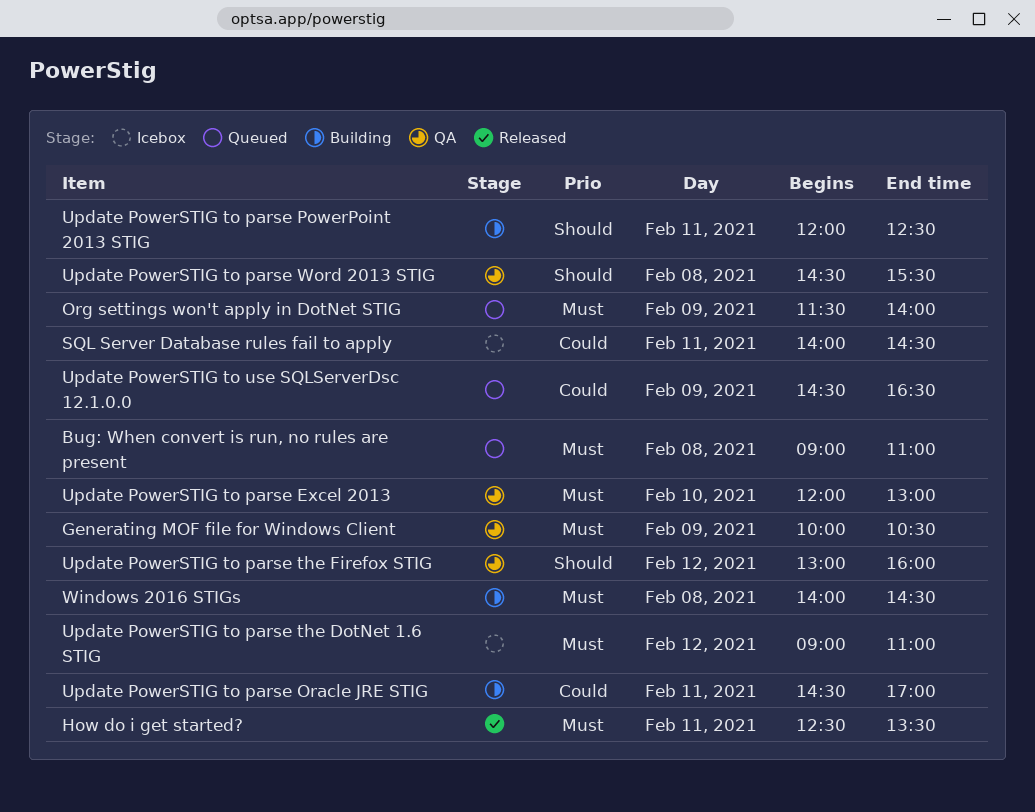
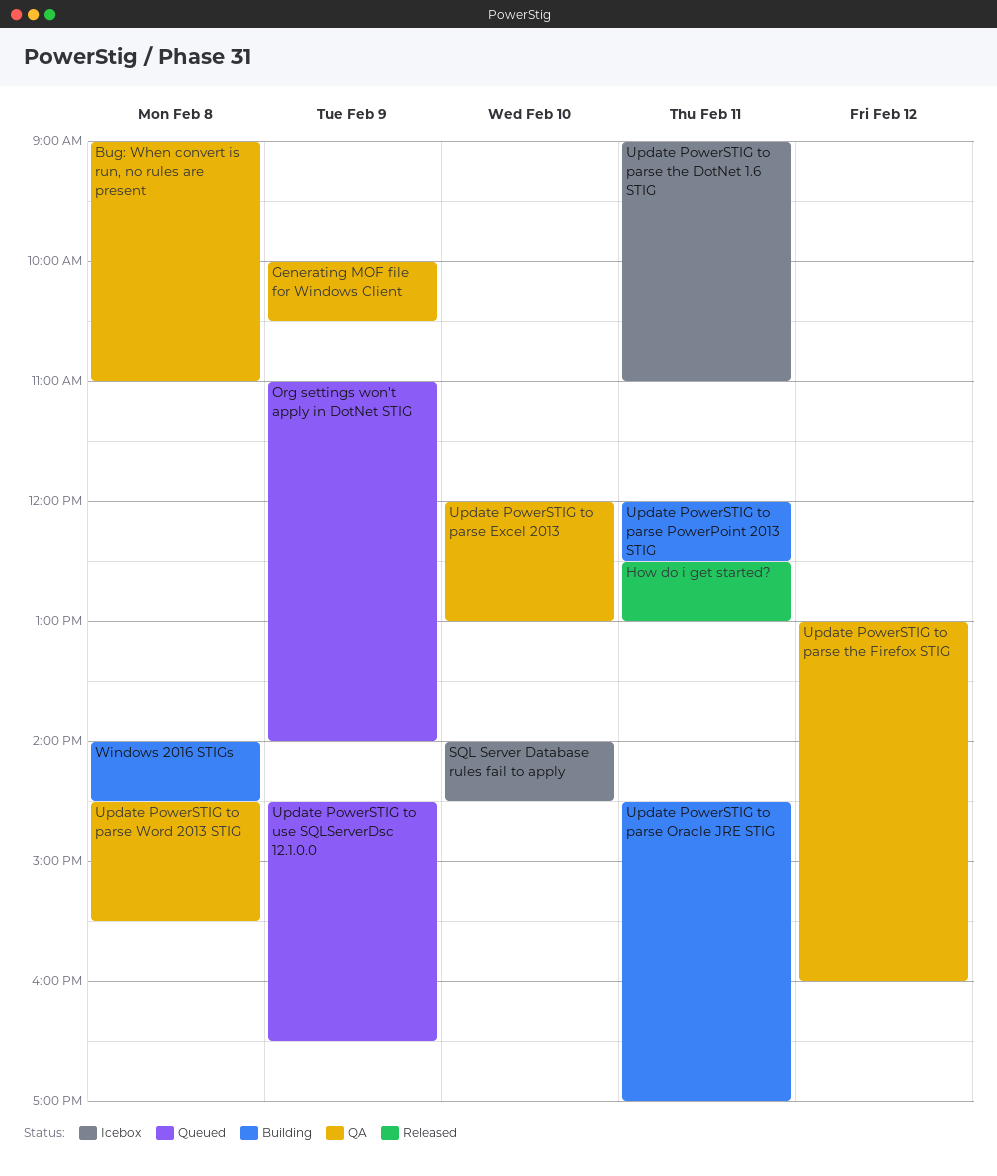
Bug: When convert is run, no rules are present, status: Queued -> QA
How do i get started?, ends: 13:30 -> 13:00
Org settings won't apply in DotNet STIG, begins: 11:30 -> 11:00
SQL Server Database rules fail to apply, day: Feb 11 -> Feb 10
Update PowerSTIG to parse the DotNet 1.6 STIG, day: Feb 12 -> Feb 11

